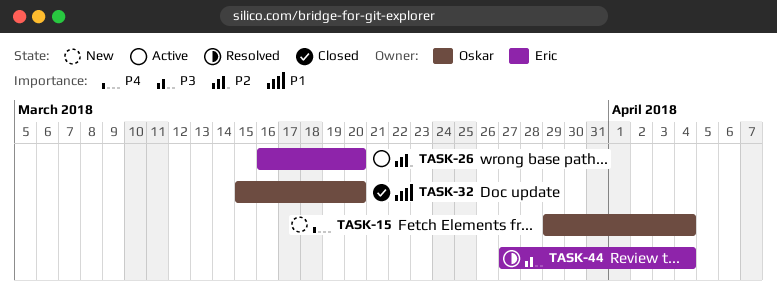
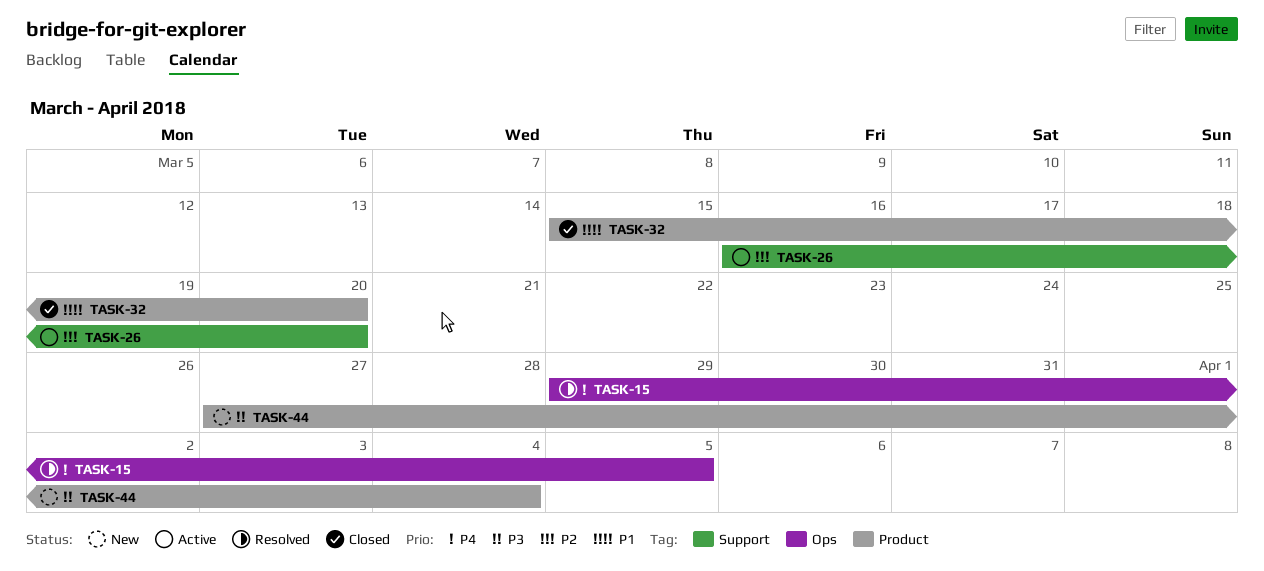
TASK-15, status: New -> Resolved
TASK-15, due: Apr 4 -> Apr 5
TASK-44, status: Resolved -> New

